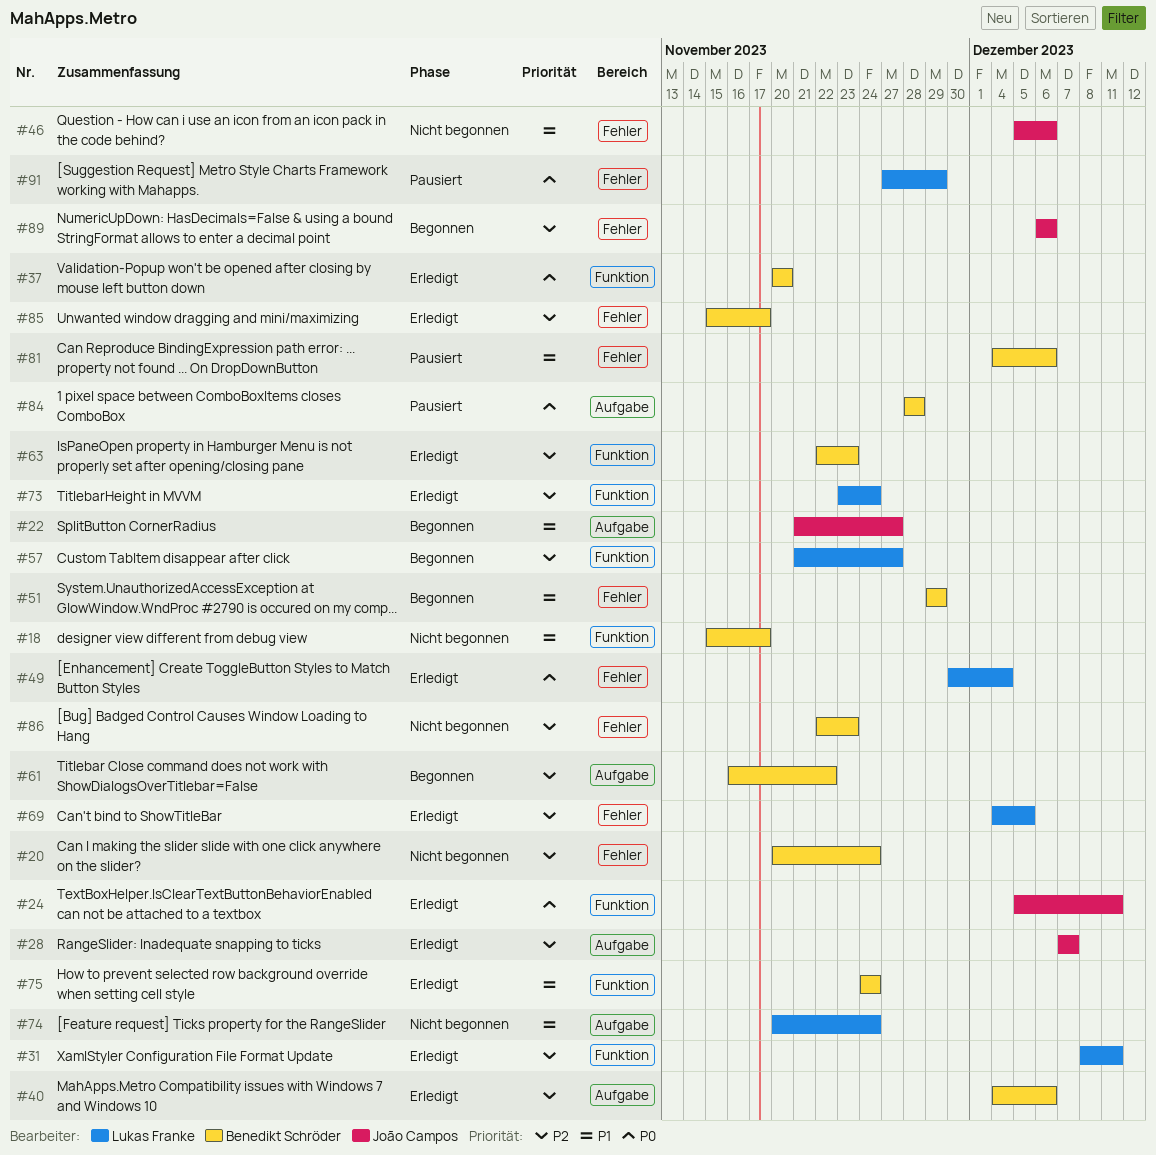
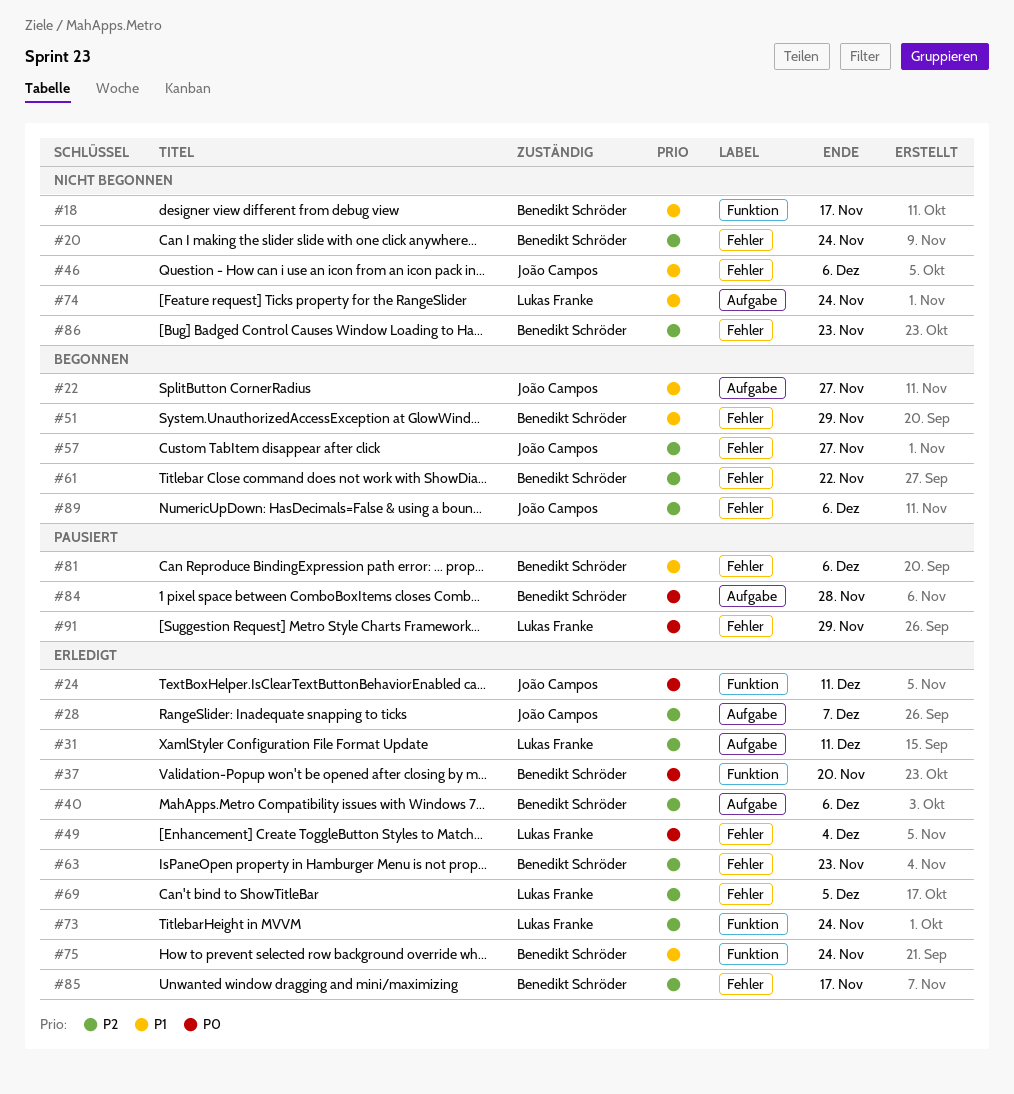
#31, label: Funktion -> Aufgabe
#57, owner: Lukas Franke -> João Campos
#57, label: Funktion -> Fehler
#61, label: Aufgabe -> Fehler
#63, label: Funktion -> Fehler

